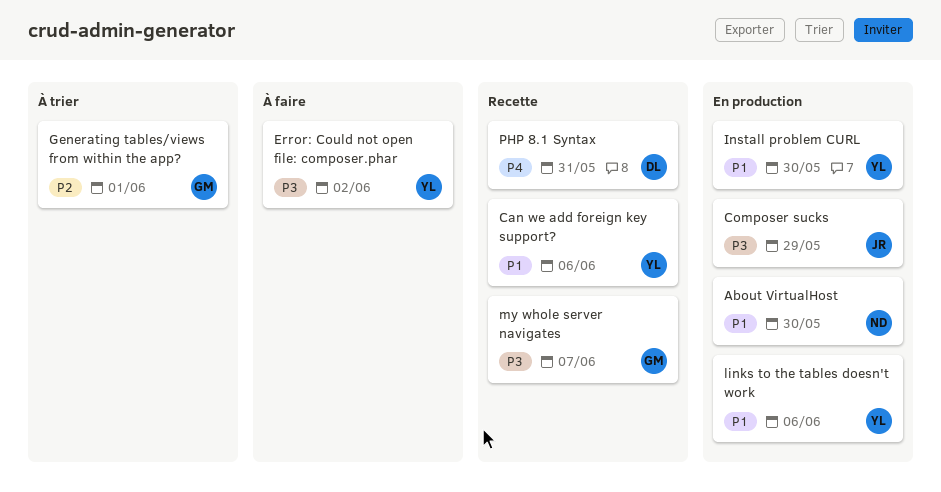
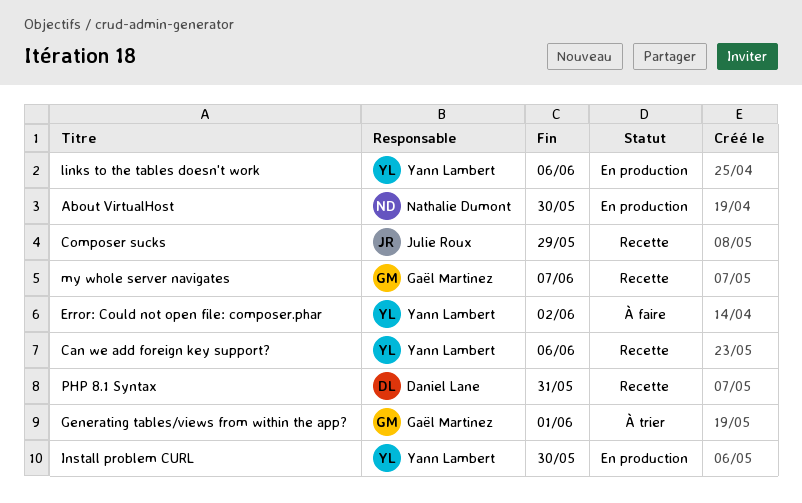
Composer sucks, status: En production -> Recette

